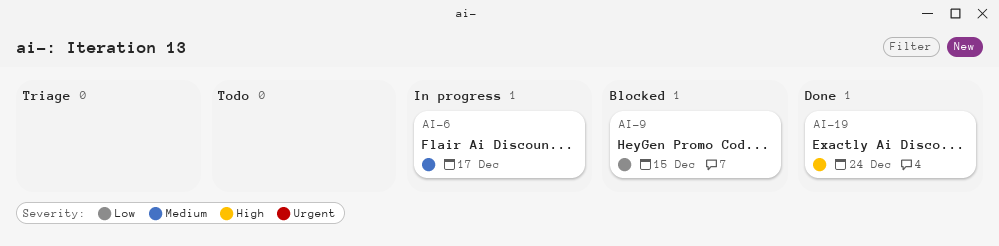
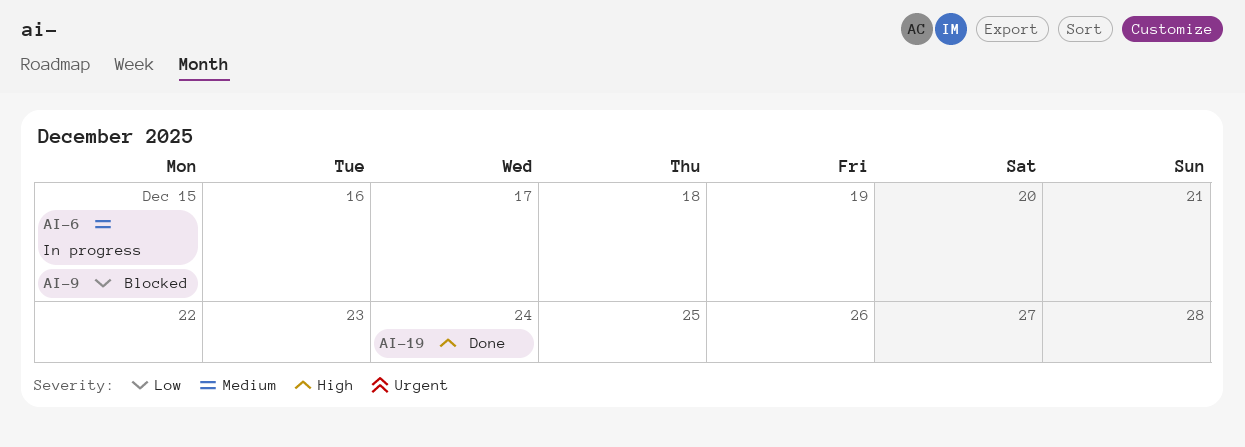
AI-6, due: Dec 17 -> Dec 15

